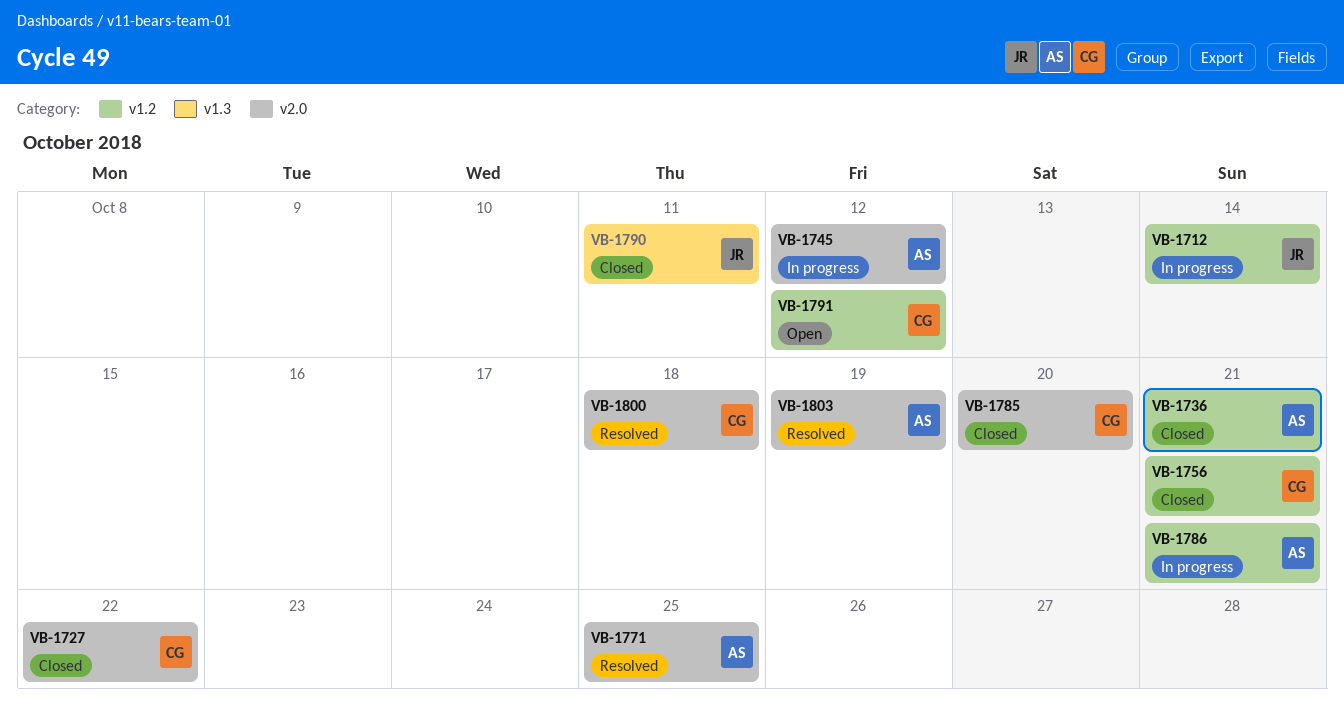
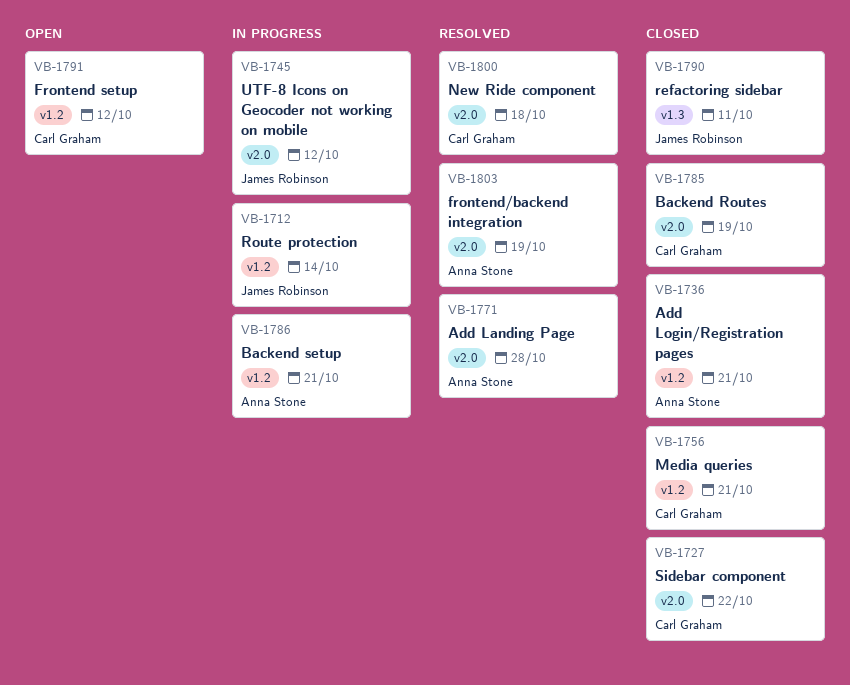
VB-1745, owner: Anna Stone -> James Robinson
VB-1771, due: Oct 25 -> Oct 28
VB-1785, due: Oct 20 -> Oct 19

